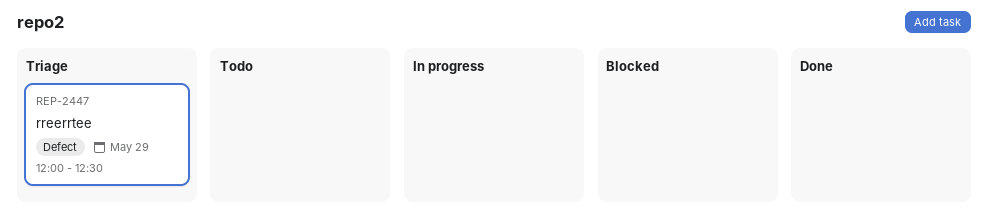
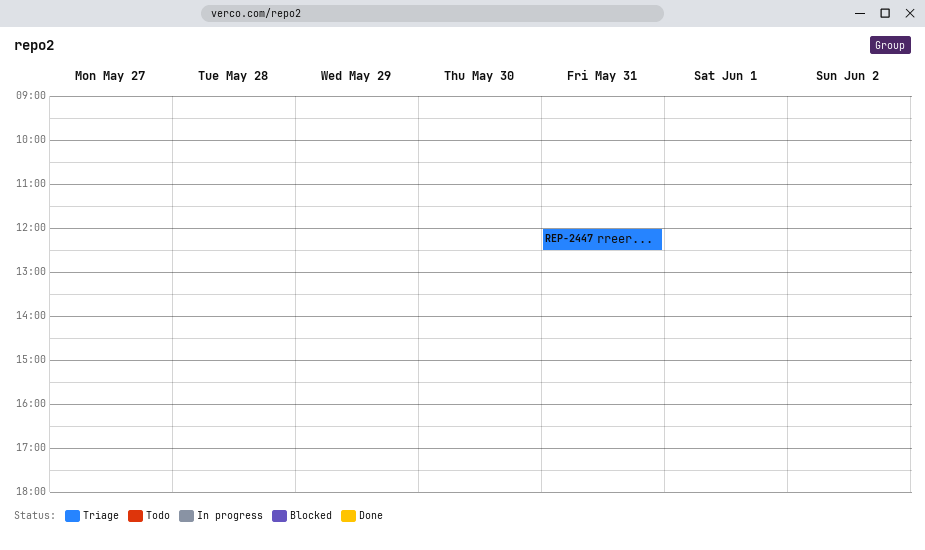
REP-2447, day: May 29 -> May 31

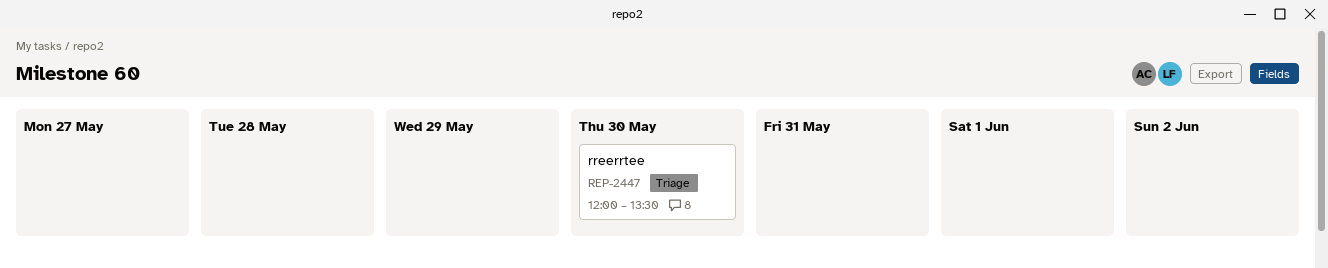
REP-2447, day: May 31 -> May 30
REP-2447, ends: 12:30 -> 13:30

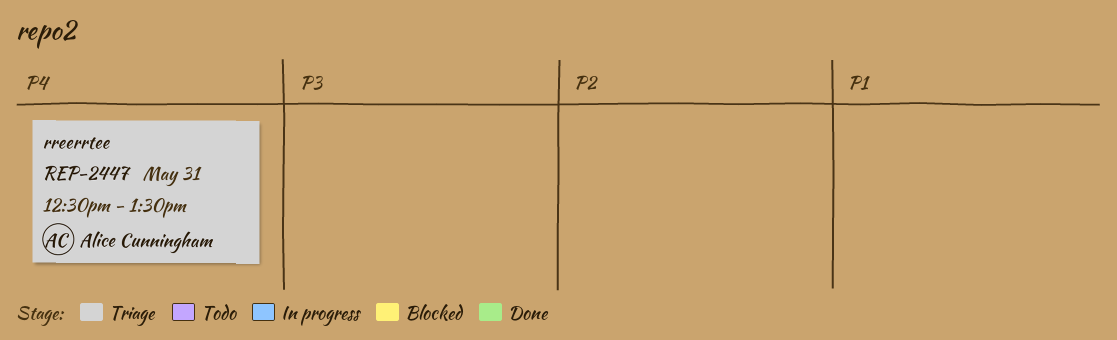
REP-2447, day: May 30 -> May 31
REP-2447, begins: 12:00 -> 12:30

